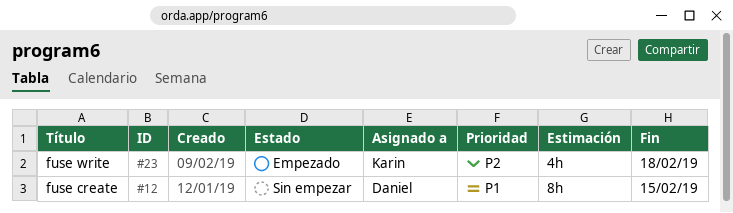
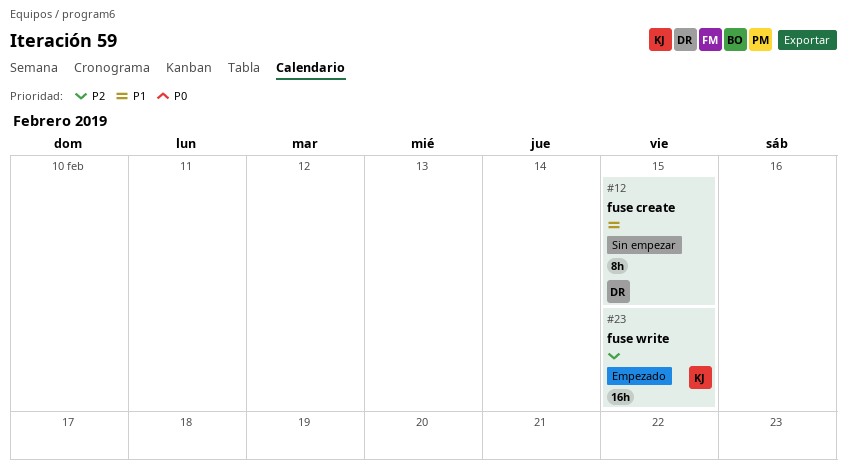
#23, estimate: 4h -> 16h
#23, due: Feb 18 -> Feb 15

